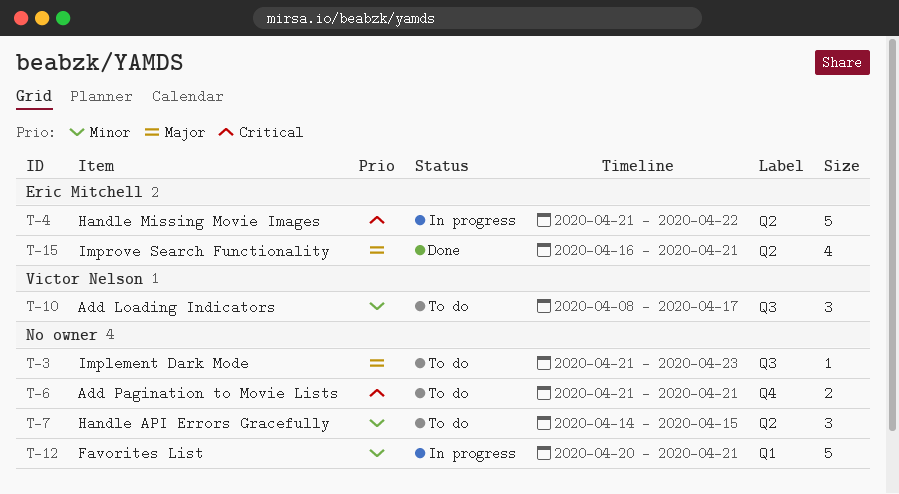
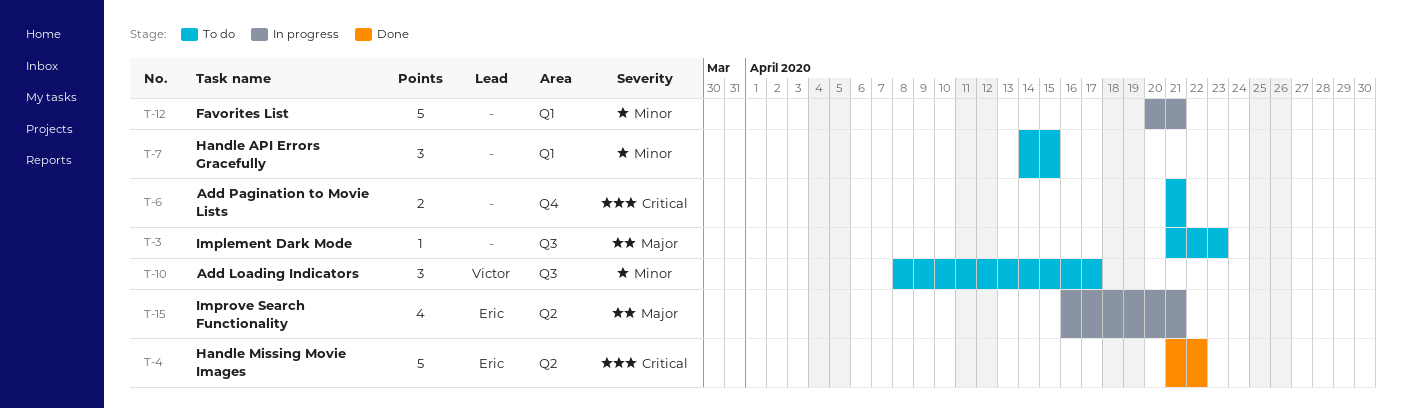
T-4, status: In progress -> Done
T-7, label: Q2 -> Q1
T-15, status: Done -> In progress

